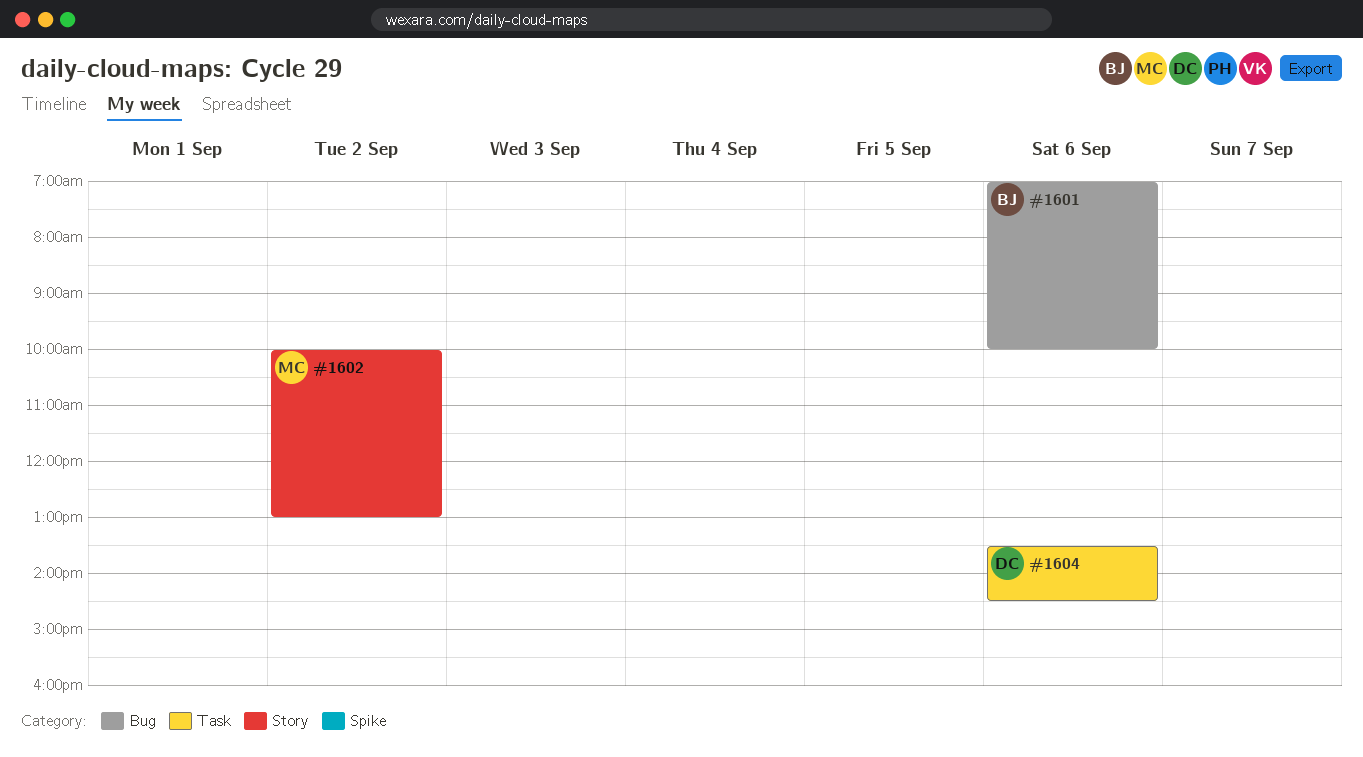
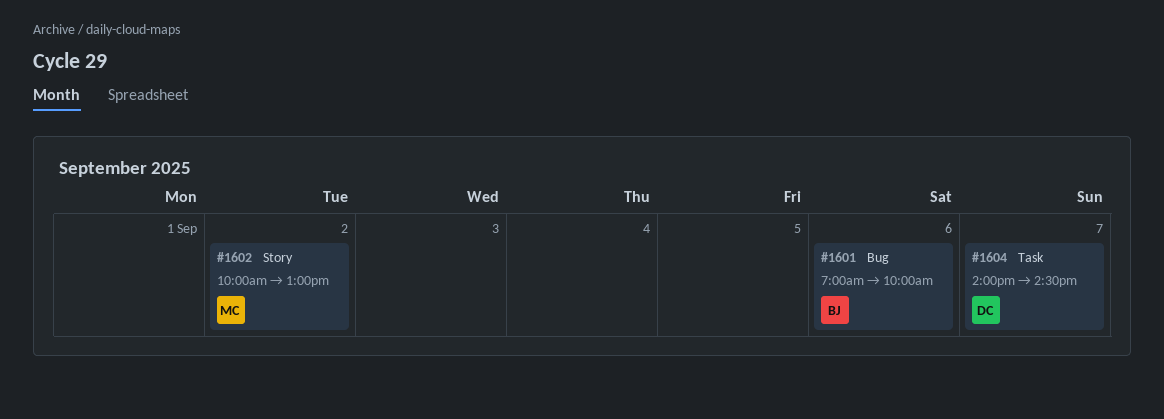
#1604, day: Sep 6 -> Sep 7
#1604, begins: 13:30 -> 14:00

